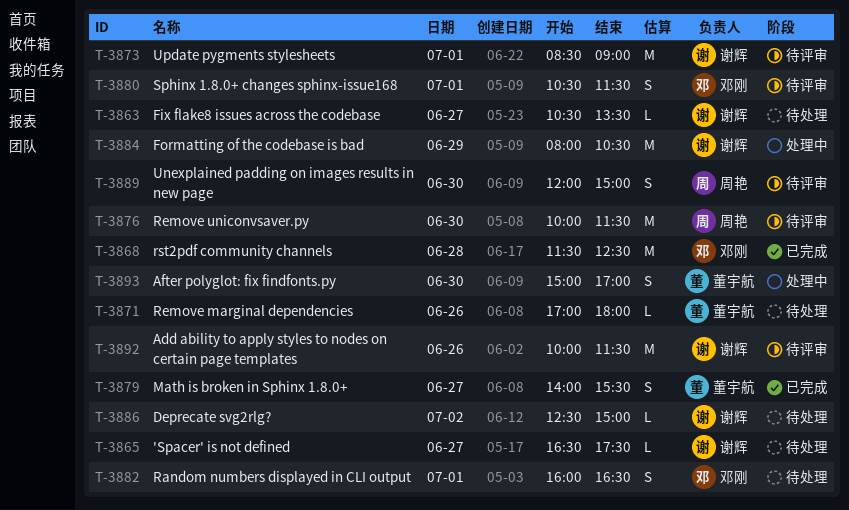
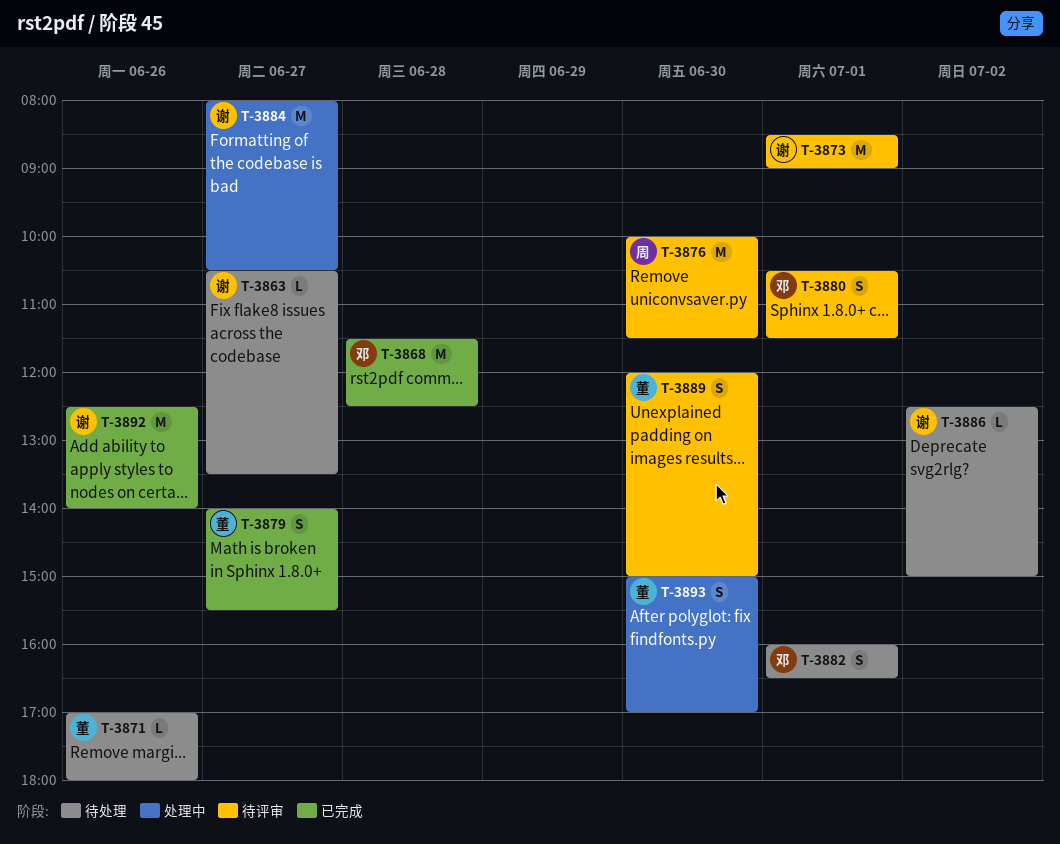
T-3865: present -> none
T-3884, day: Jun 29 -> Jun 27
T-3889, owner: 周艳 -> 董宇航
T-3892, status: 待评审 -> 已完成
T-3892, begins: 10:00 -> 12:30
T-3892, ends: 11:30 -> 14:00

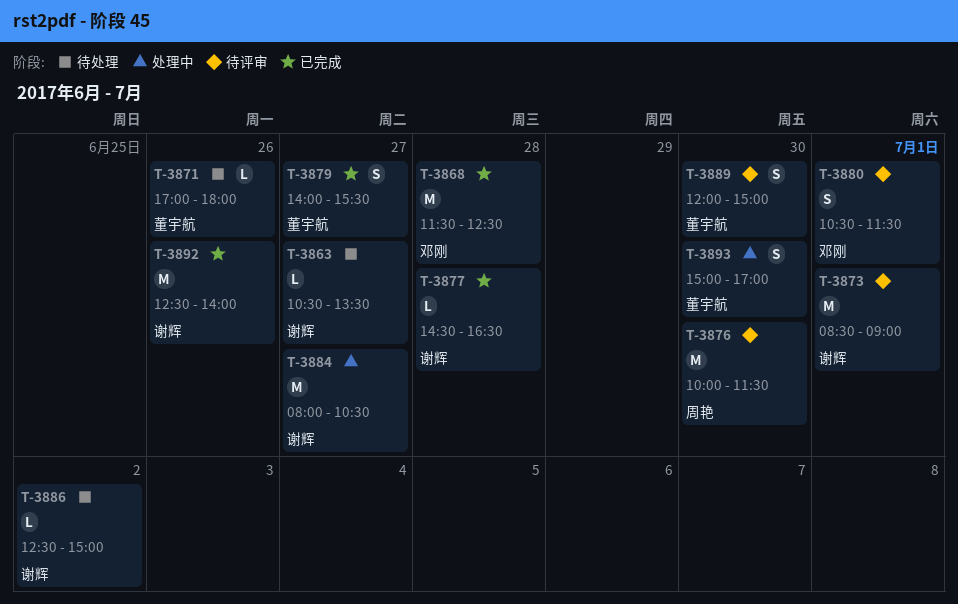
T-3877: none -> present
T-3882: present -> none

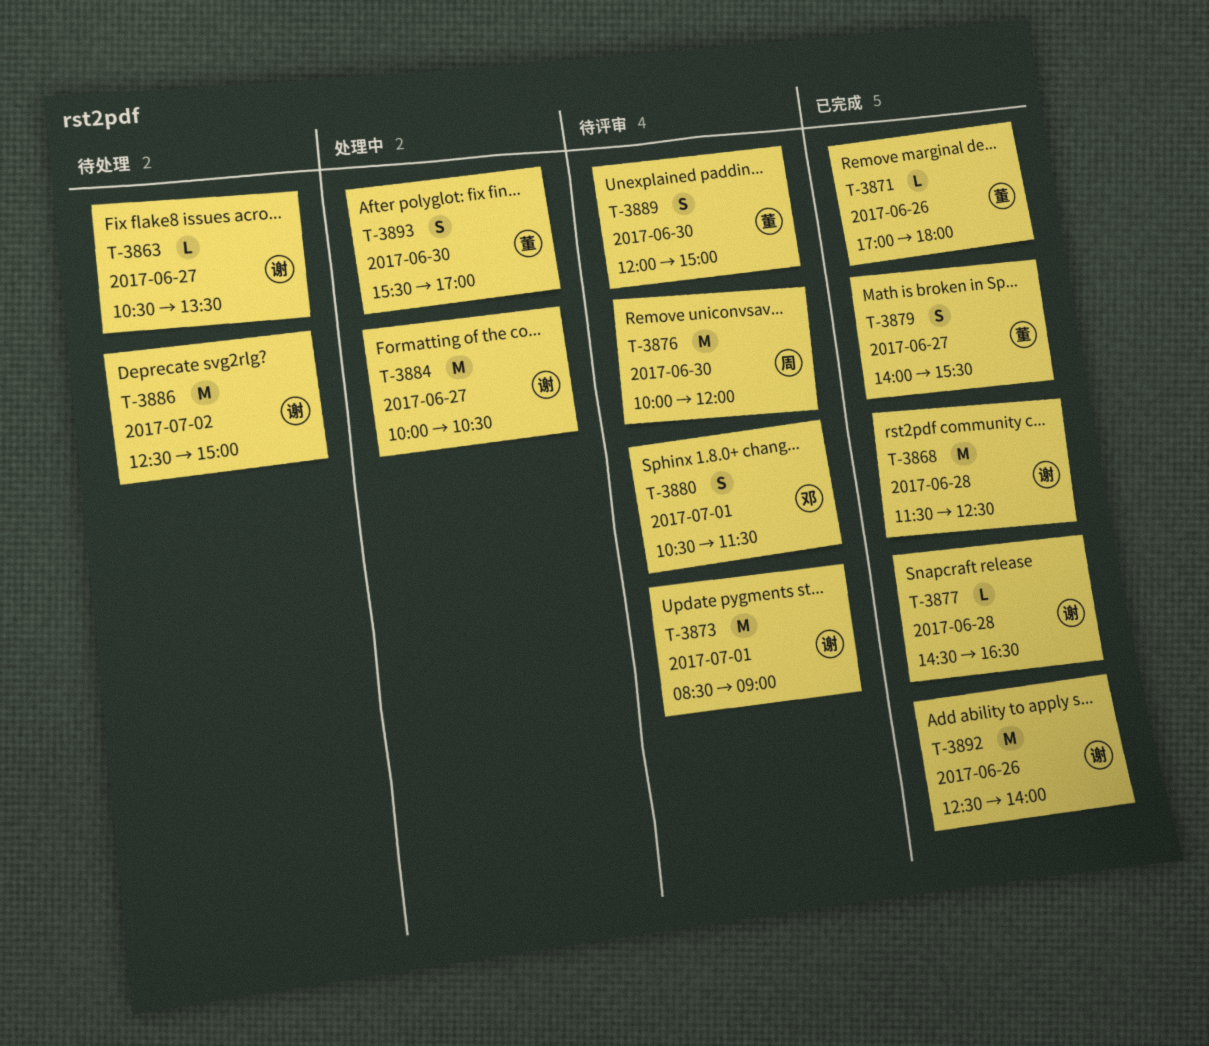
T-3868, owner: 邓刚 -> 谢辉
T-3871, status: 待处理 -> 已完成
T-3876, ends: 11:30 -> 12:00
T-3884, begins: 08:00 -> 10:00
T-3886, estimate: L -> M
T-3893, begins: 15:00 -> 15:30

